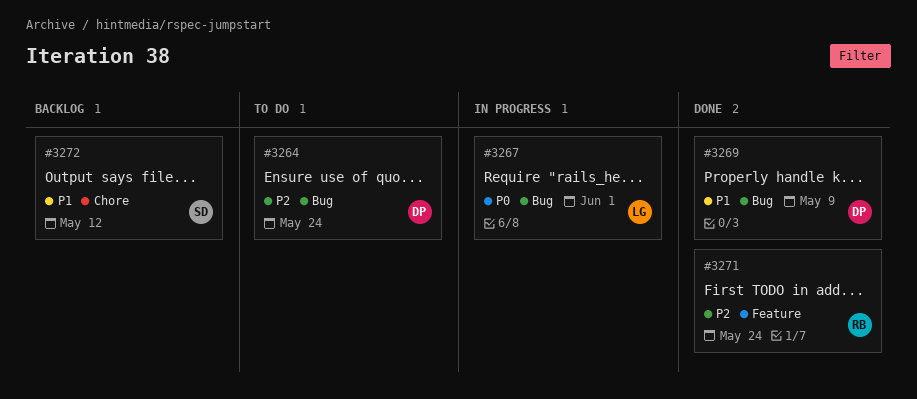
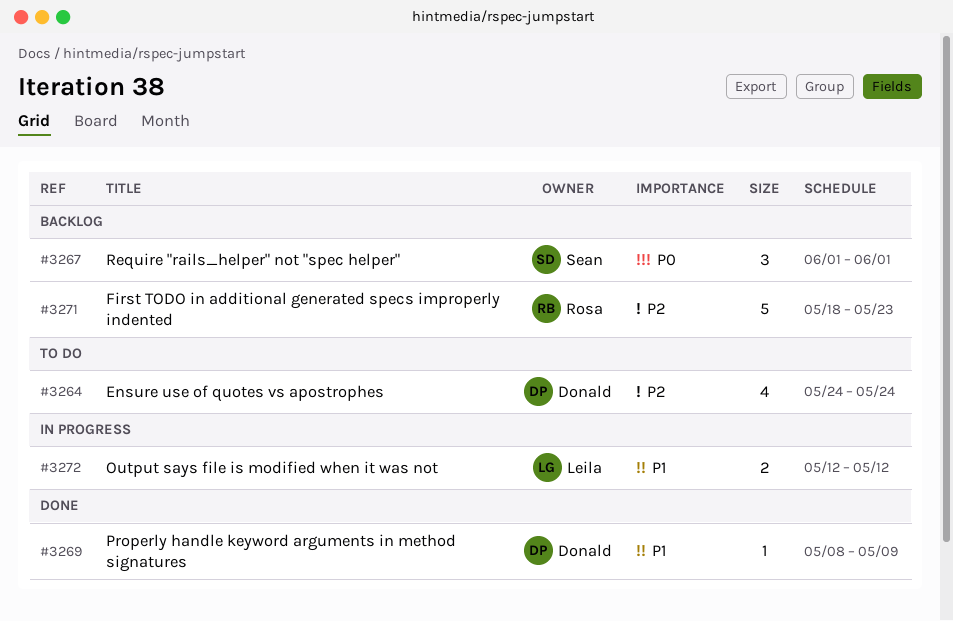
#3267, status: In progress -> Backlog
#3267, owner: Leila -> Sean
#3271, status: Done -> Backlog
#3271, due: May 24 -> May 23
#3272, status: Backlog -> In progress
#3272, owner: Sean -> Leila

